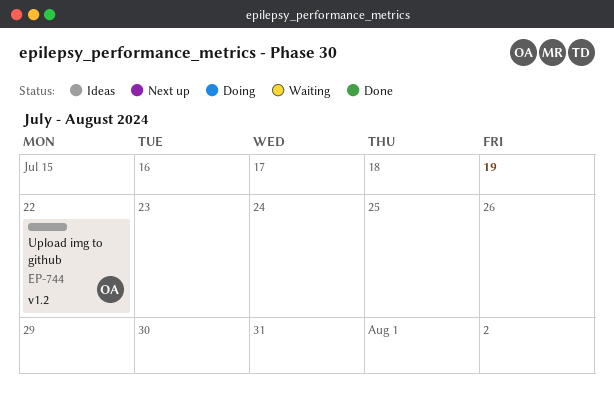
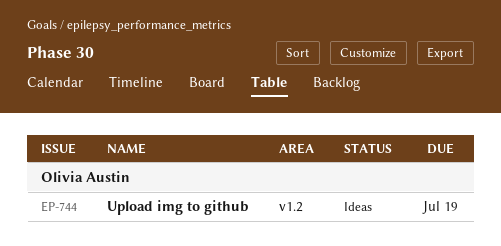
EP-744, due: Jul 22 -> Jul 19

